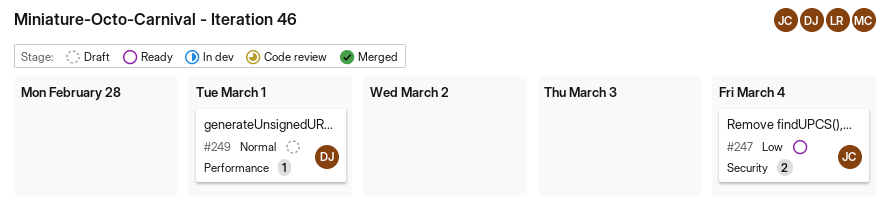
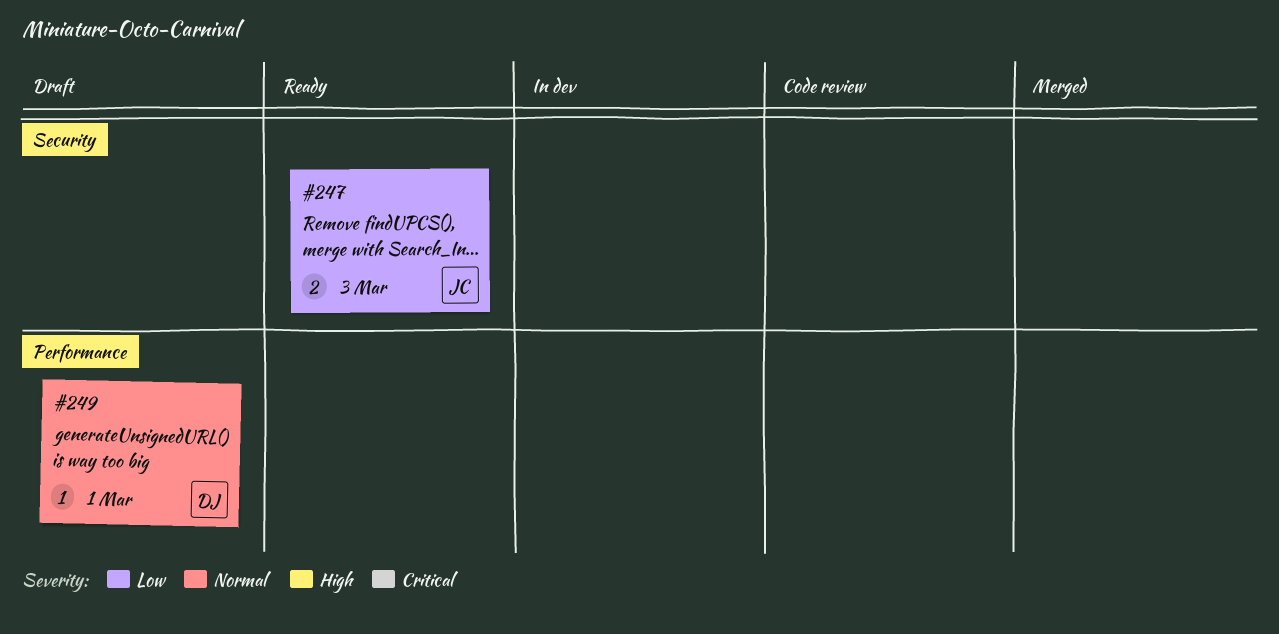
#247, due: Mar 4 -> Mar 3

